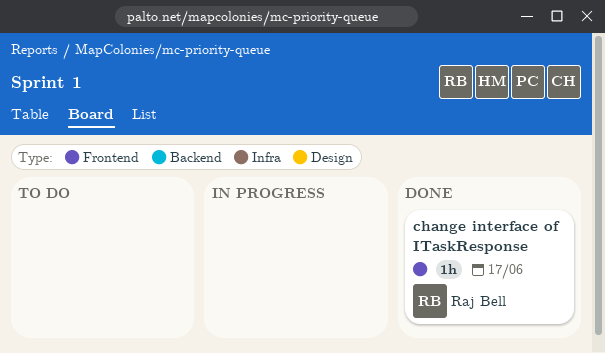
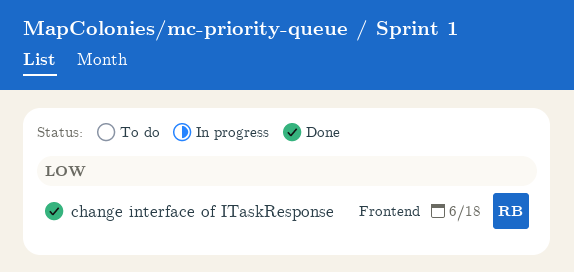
change interface of ITaskResponse, due: Jun 17 -> Jun 18

